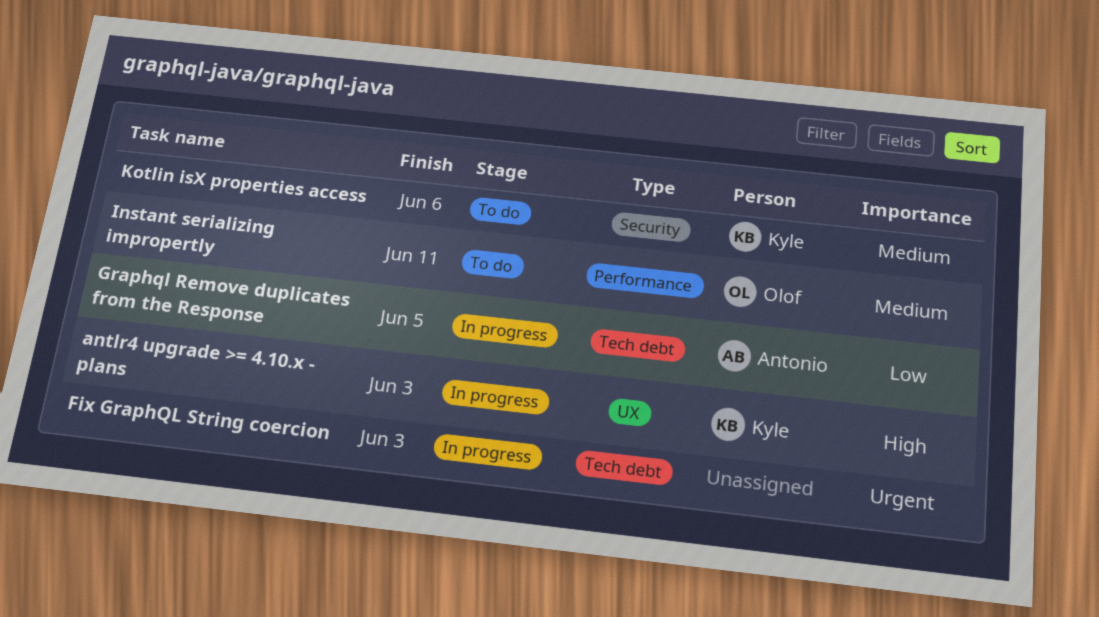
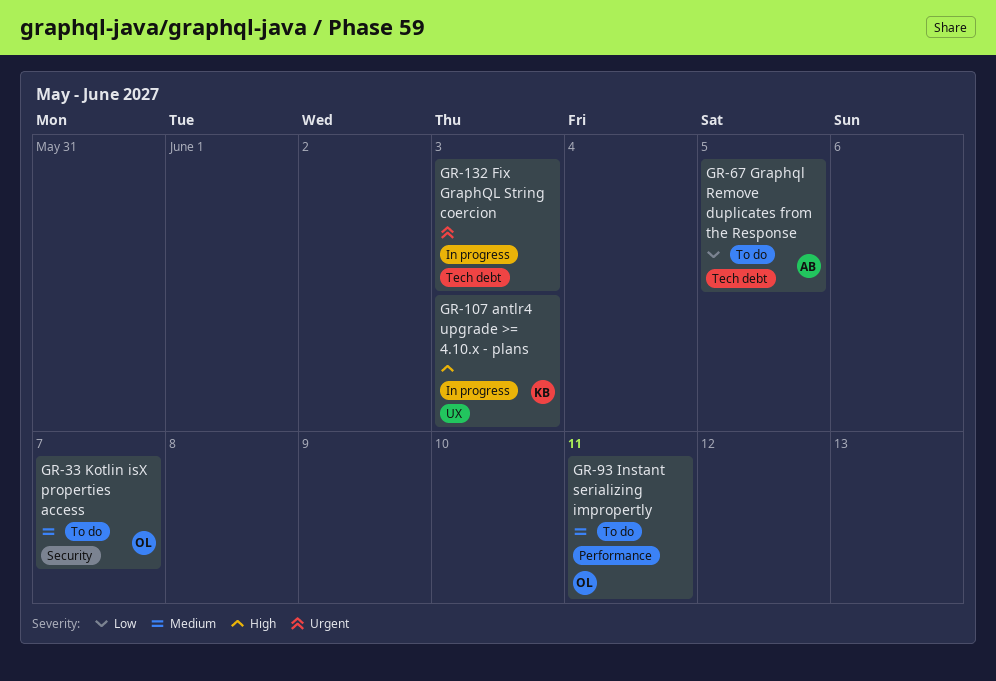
Graphql Remove duplicates from the Response, status: In progress -> To do
Kotlin isX properties access, owner: Kyle -> Olof
Kotlin isX properties access, due: Jun 6 -> Jun 7

